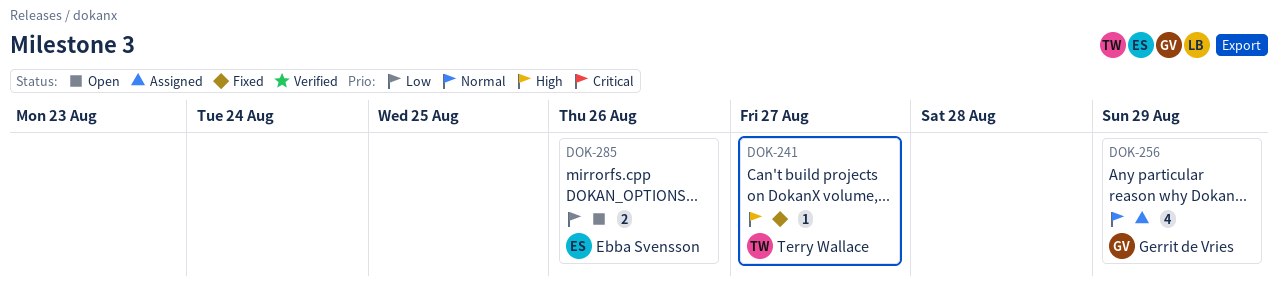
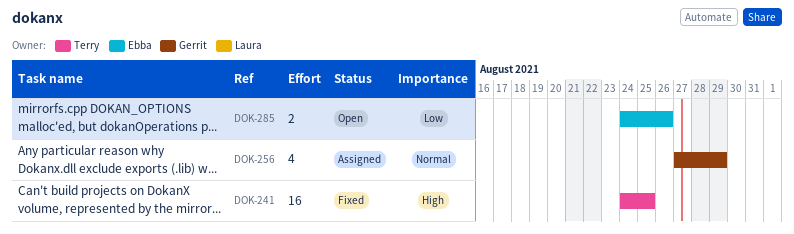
DOK-241, estimate: 1 -> 16
DOK-241, due: Aug 27 -> Aug 25

